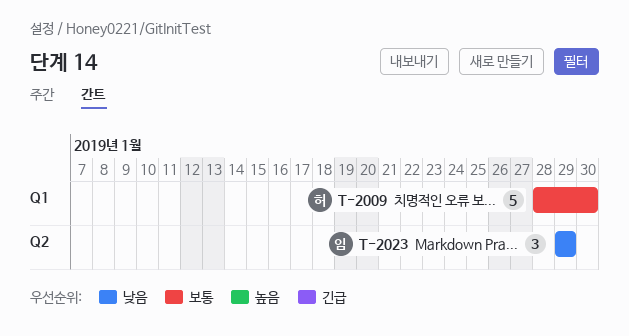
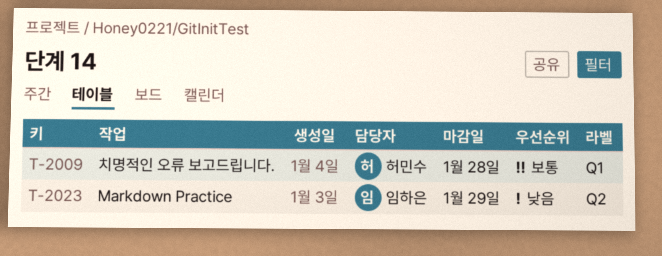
T-2009, due: Jan 30 -> Jan 28

